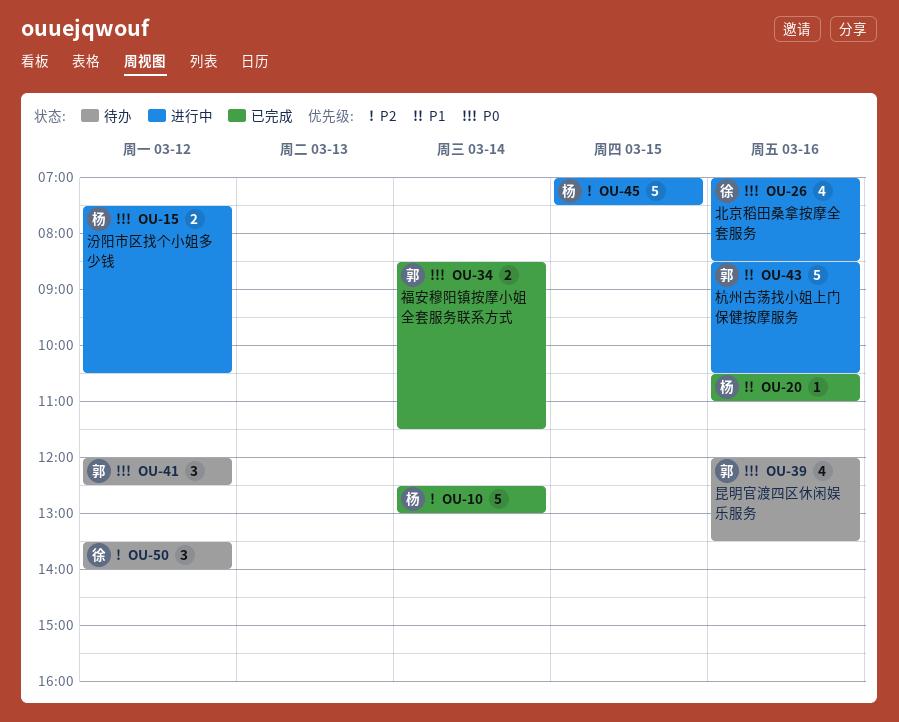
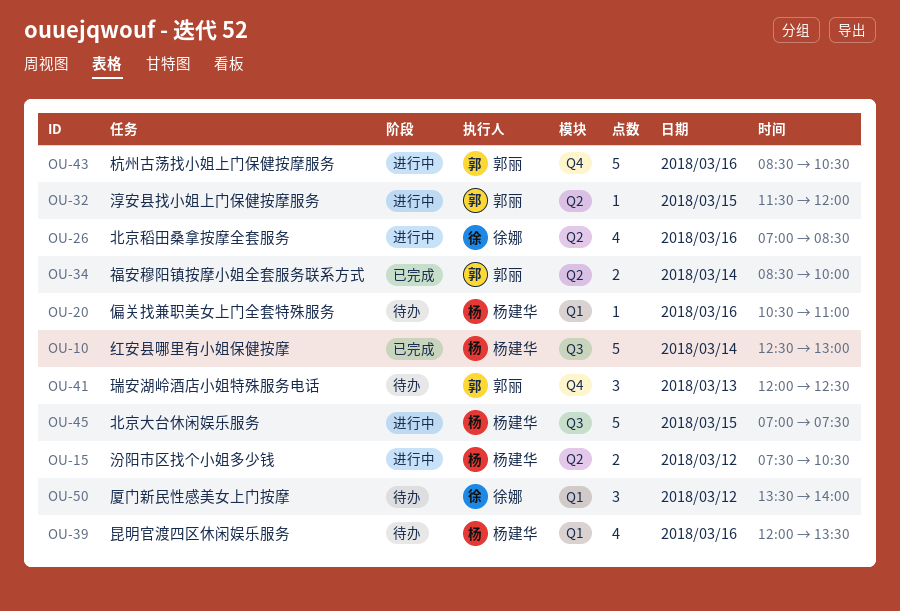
OU-20, status: 已完成 -> 待办
OU-32: none -> present
OU-34, ends: 11:30 -> 10:00
OU-39, owner: 郭丽 -> 杨建华
OU-41, day: Mar 12 -> Mar 13

